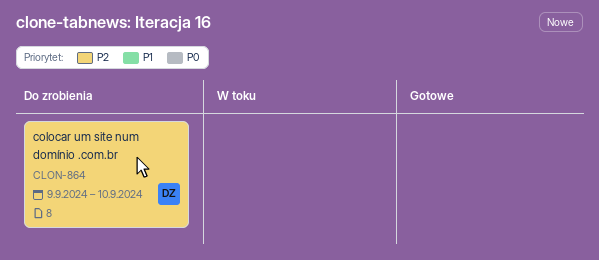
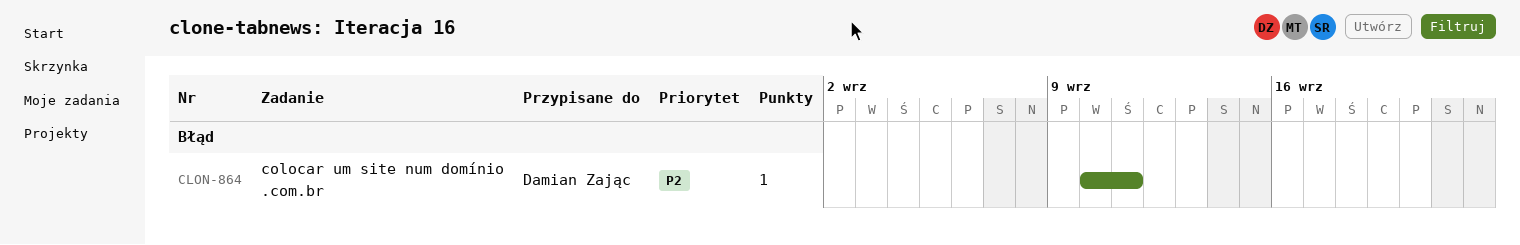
CLON-864, start: Sep 9 -> Sep 10
CLON-864, due: Sep 10 -> Sep 11

